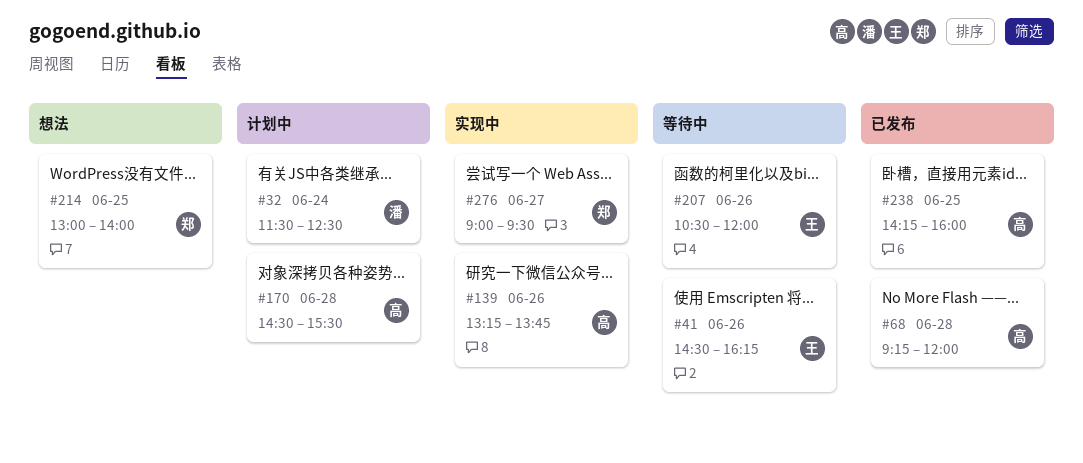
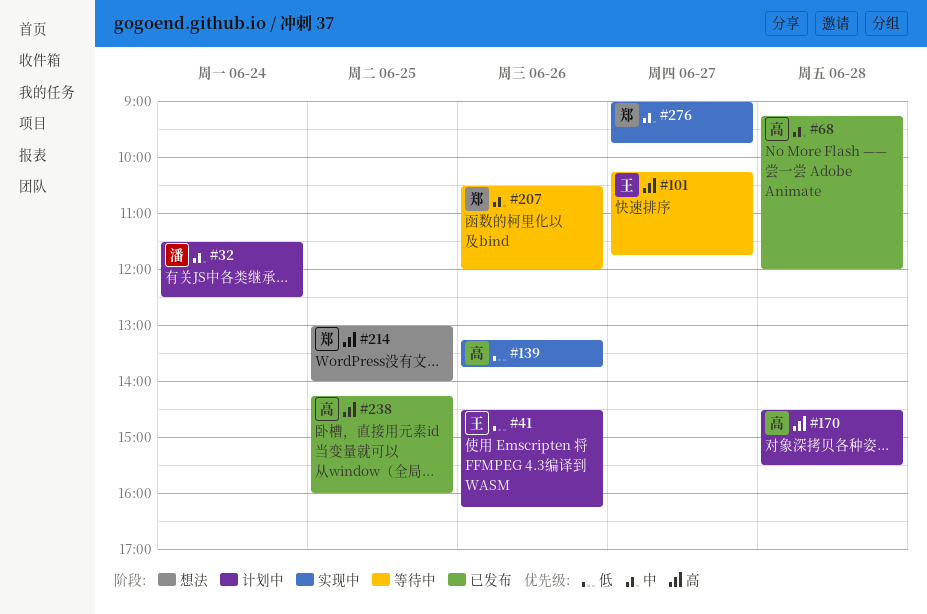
#41, status: 等待中 -> 计划中
#101: none -> present
#207, owner: 王 -> 郑
#276, ends: 09:30 -> 09:45

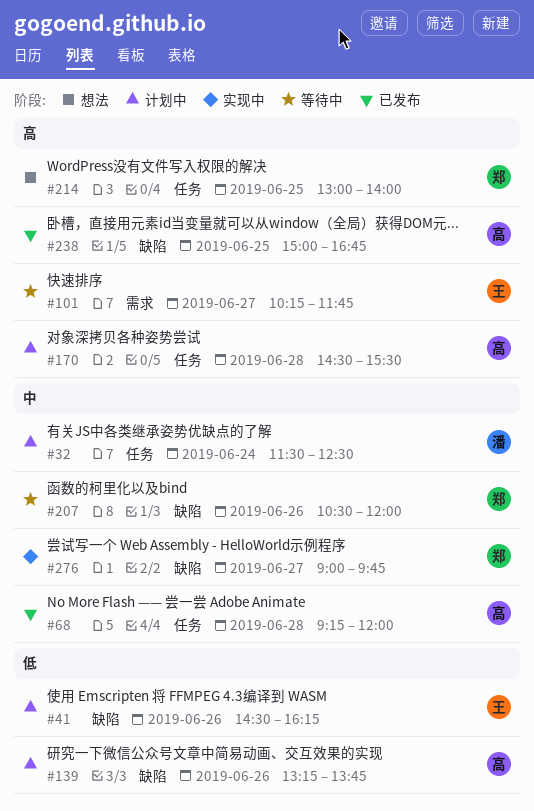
#139, status: 实现中 -> 计划中
#238, begins: 14:15 -> 15:00
#238, ends: 16:00 -> 16:45

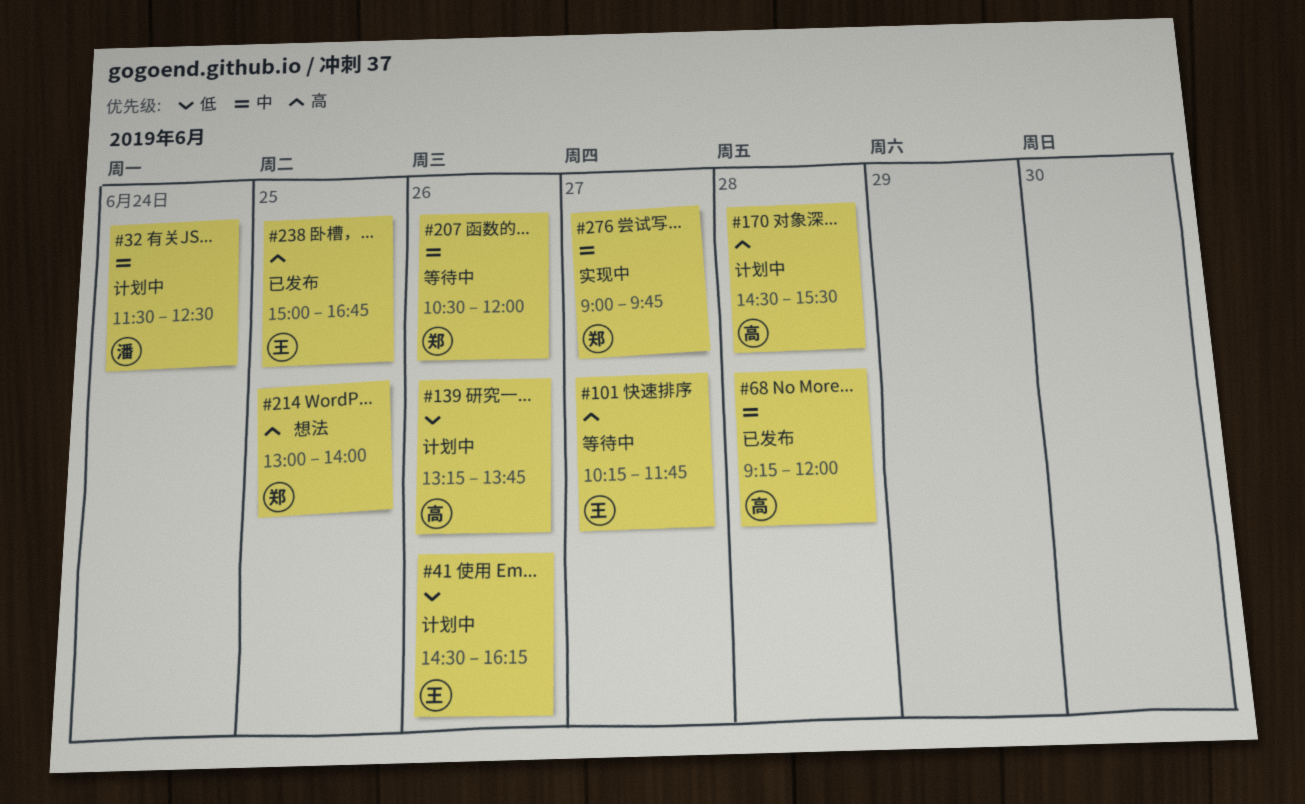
#238, owner: 高 -> 王

